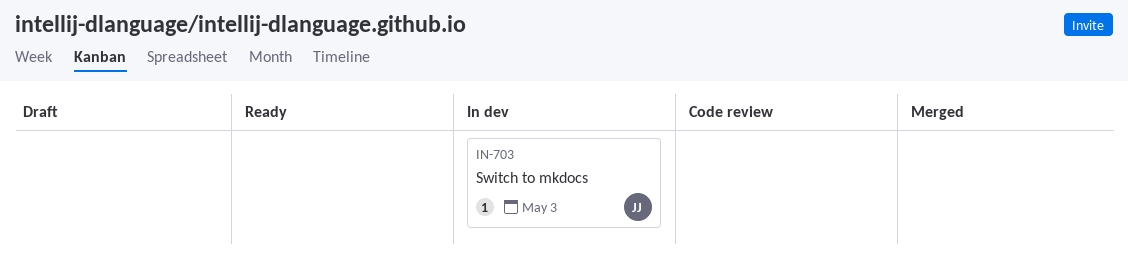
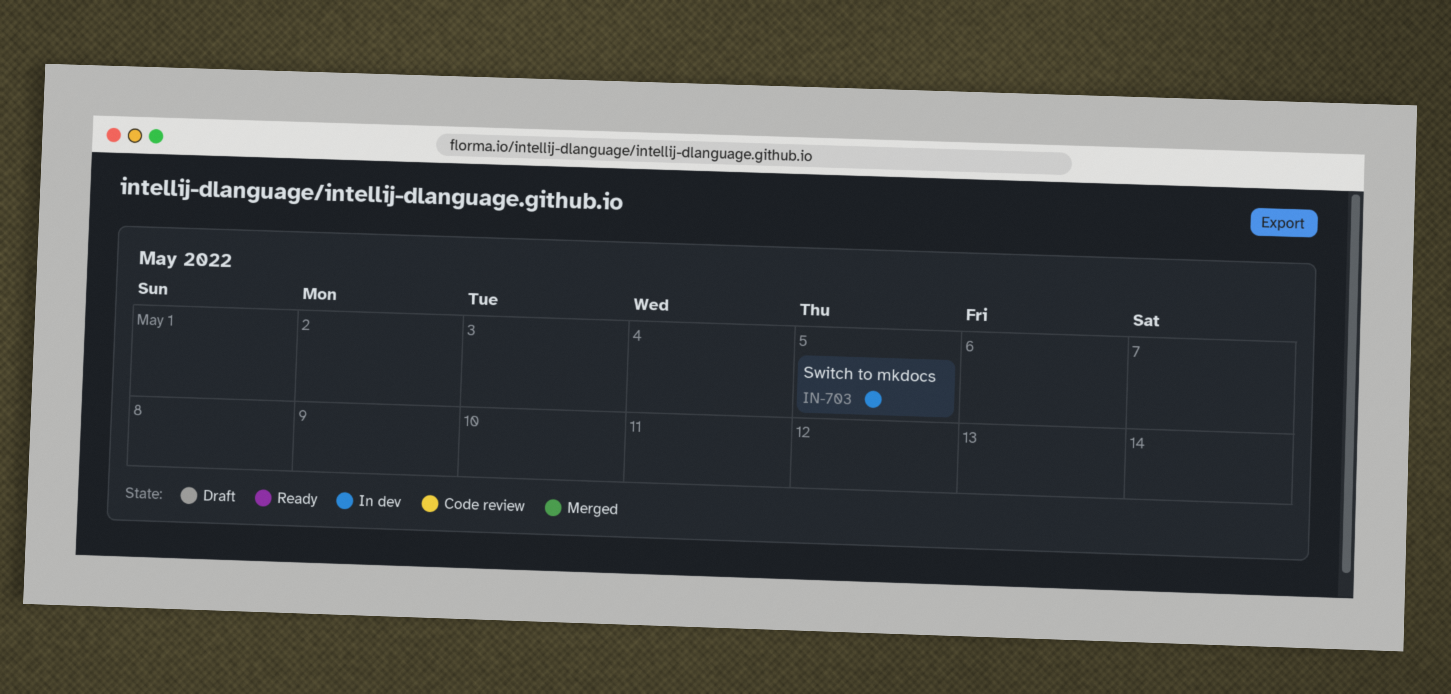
IN-703, due: May 3 -> May 5

